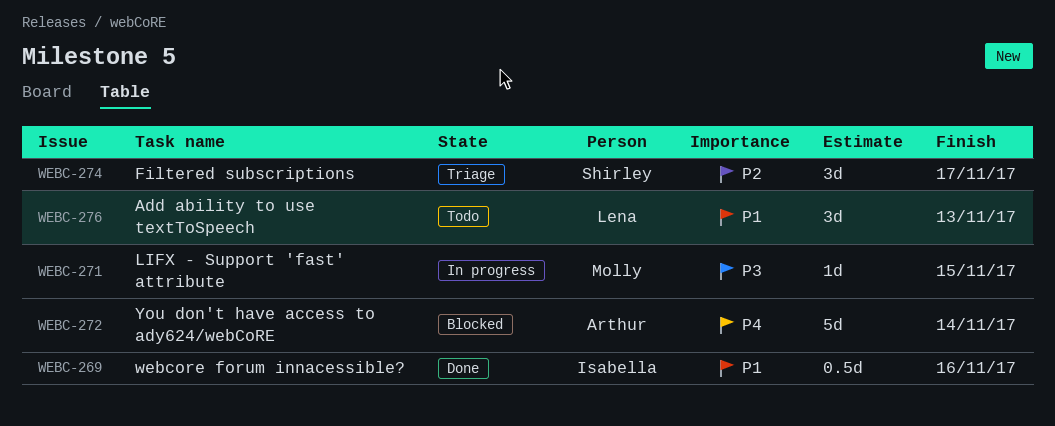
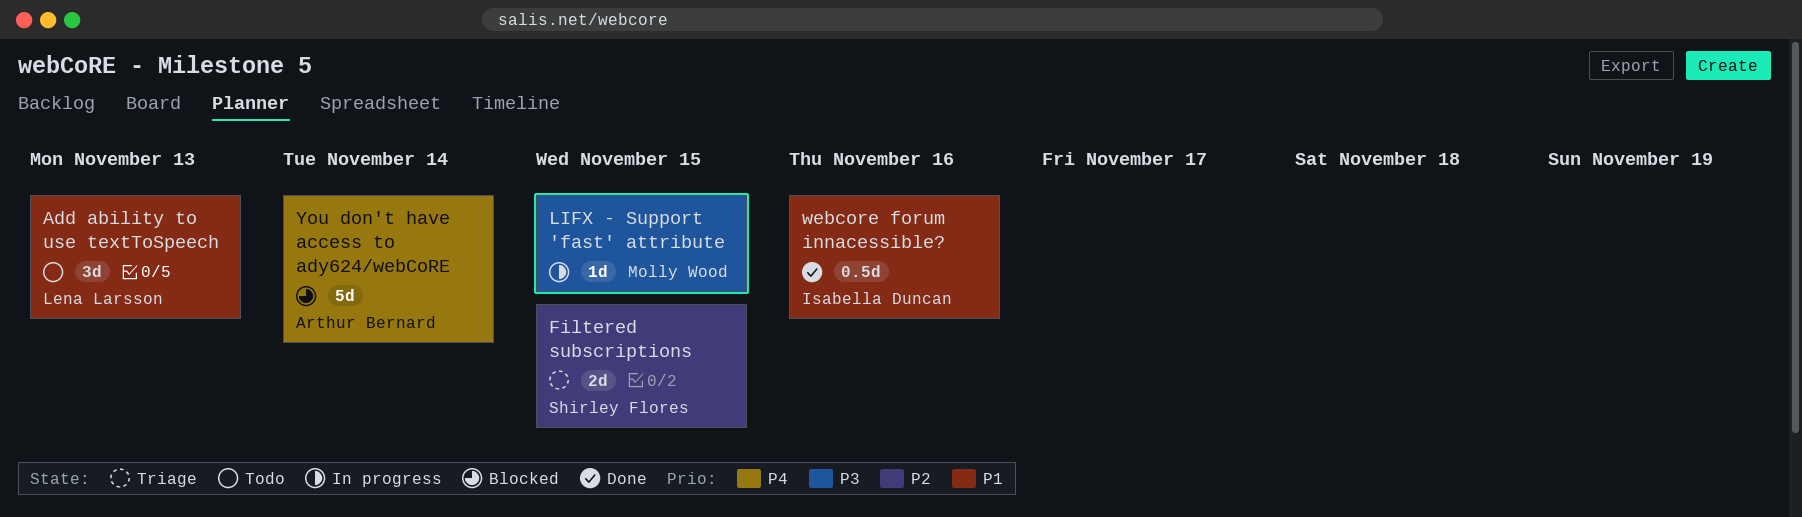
Filtered subscriptions, estimate: 3d -> 2d
Filtered subscriptions, due: Nov 17 -> Nov 15

